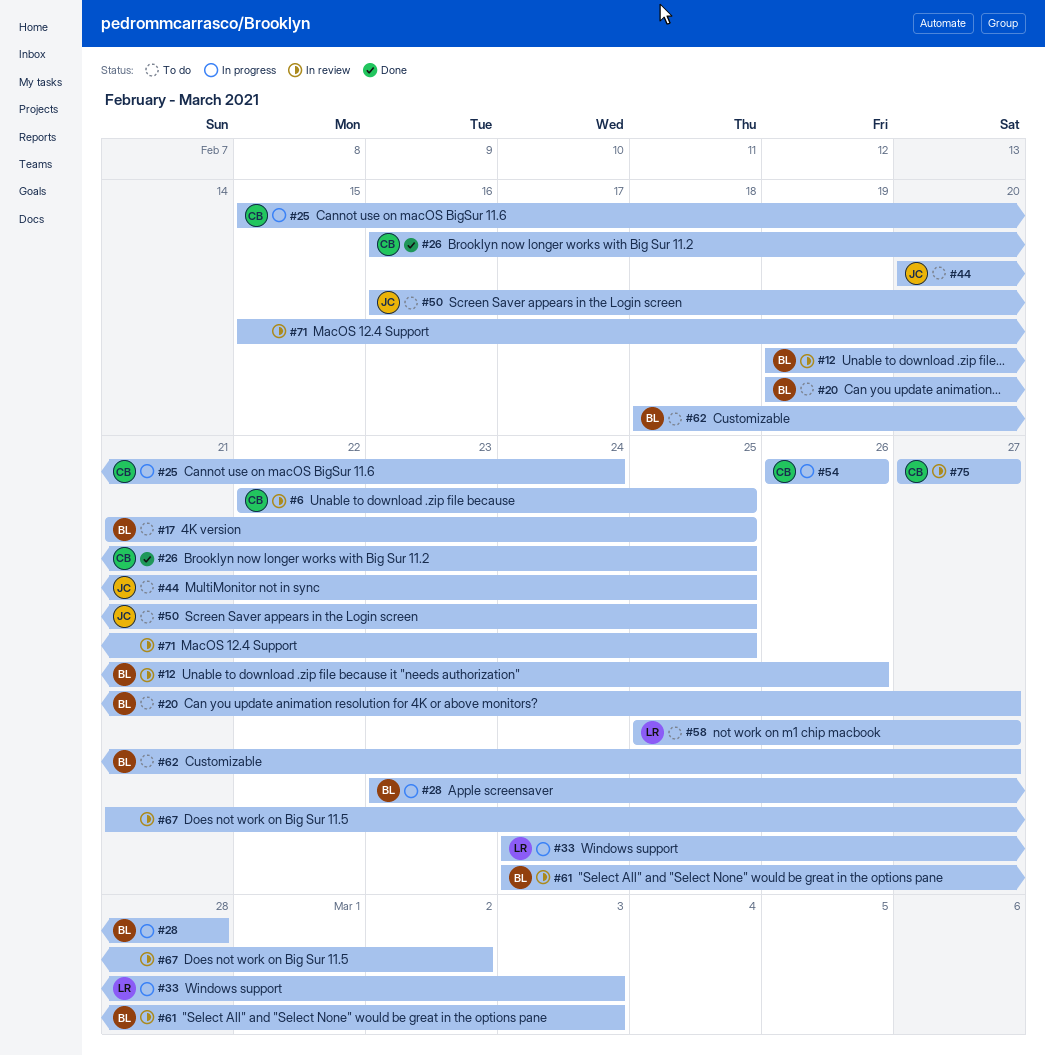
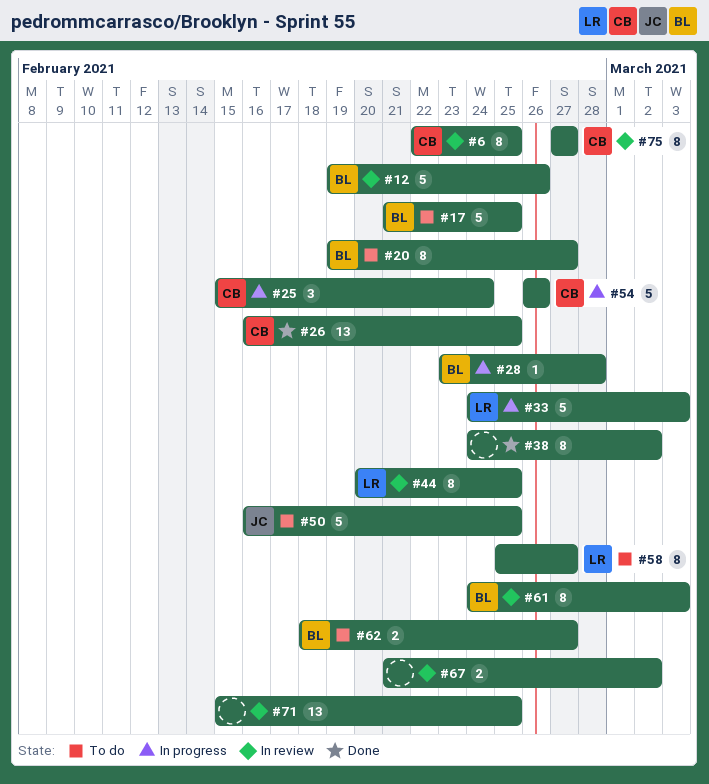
#38: none -> present
#44, status: To do -> In review
#44, owner: JC -> LR

